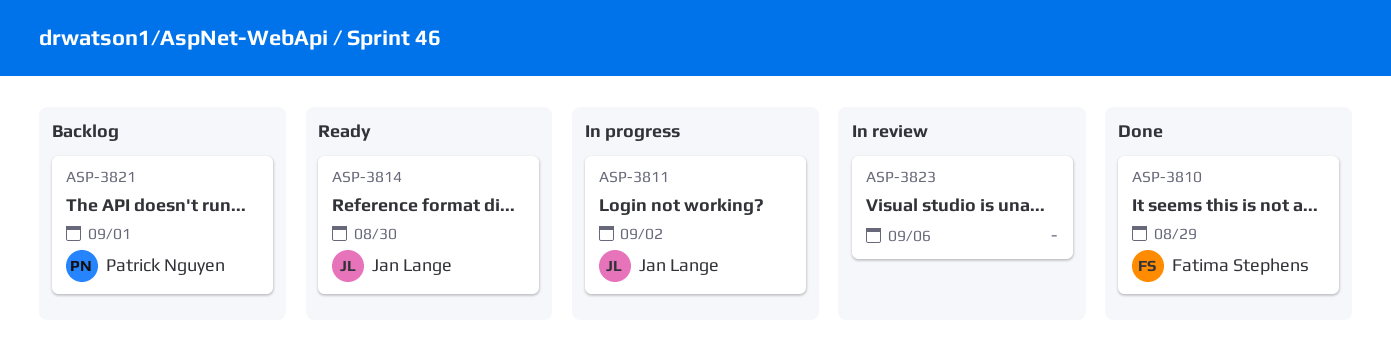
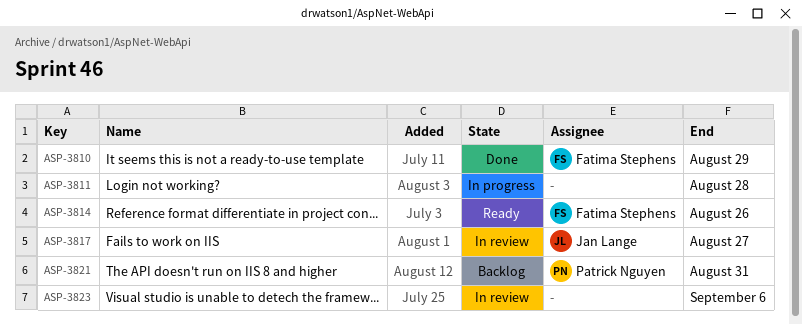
ASP-3811, owner: Jan Lange -> none
ASP-3811, due: Sep 2 -> Aug 28
ASP-3814, owner: Jan Lange -> Fatima Stephens
ASP-3814, due: Aug 30 -> Aug 26
ASP-3817: none -> present
ASP-3821, due: Sep 1 -> Aug 31

